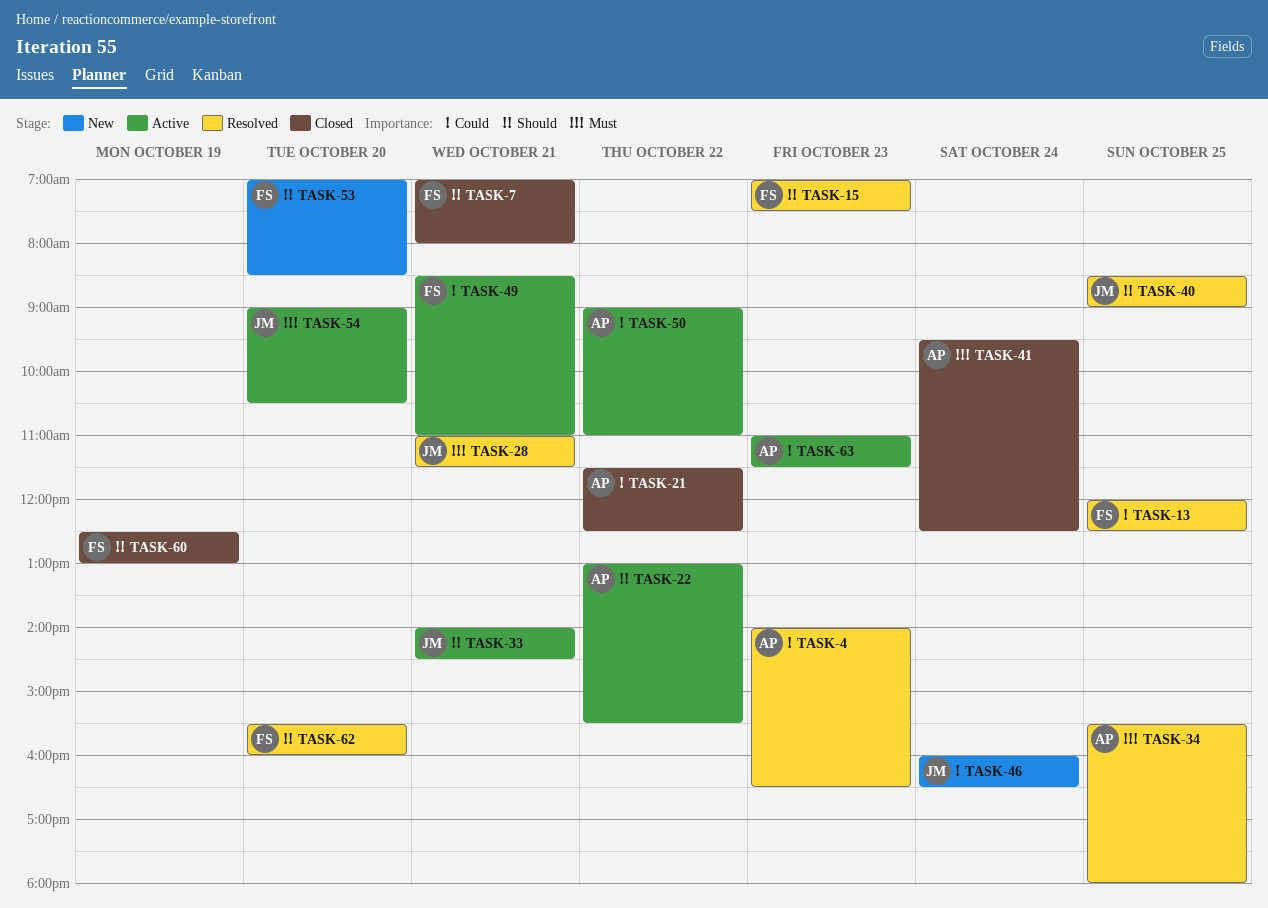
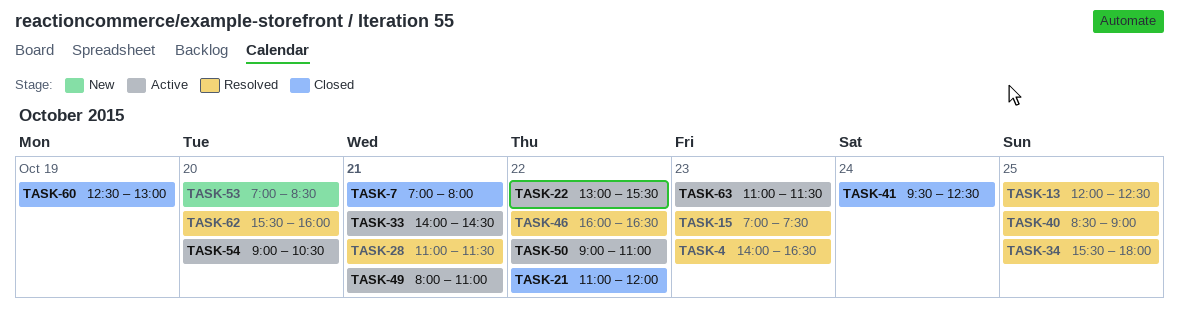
TASK-21, begins: 11:30 -> 11:00
TASK-21, ends: 12:30 -> 12:00
TASK-46, status: New -> Resolved
TASK-46, day: Oct 24 -> Oct 22
TASK-49, begins: 08:30 -> 08:00

